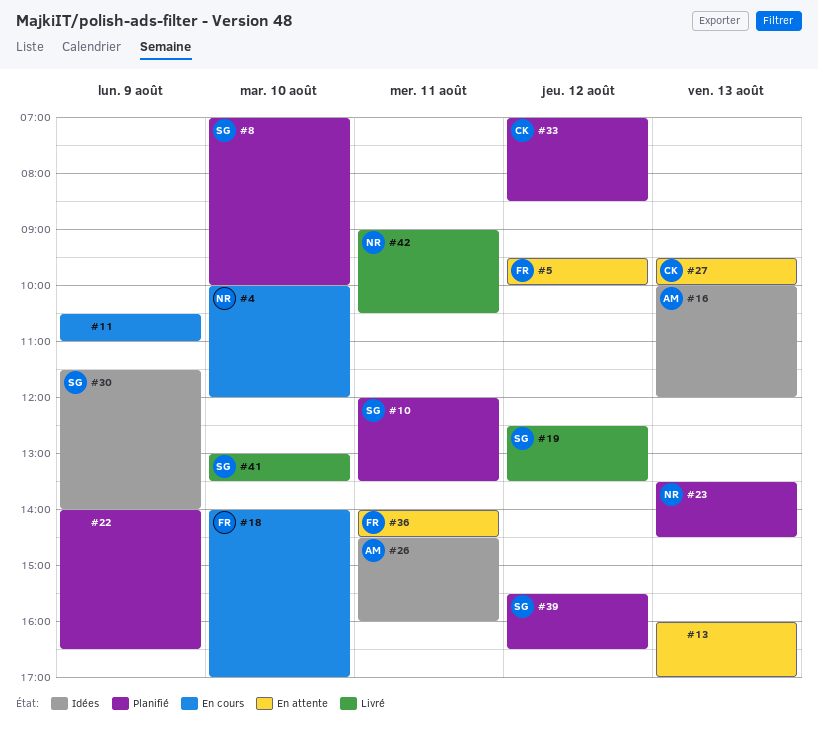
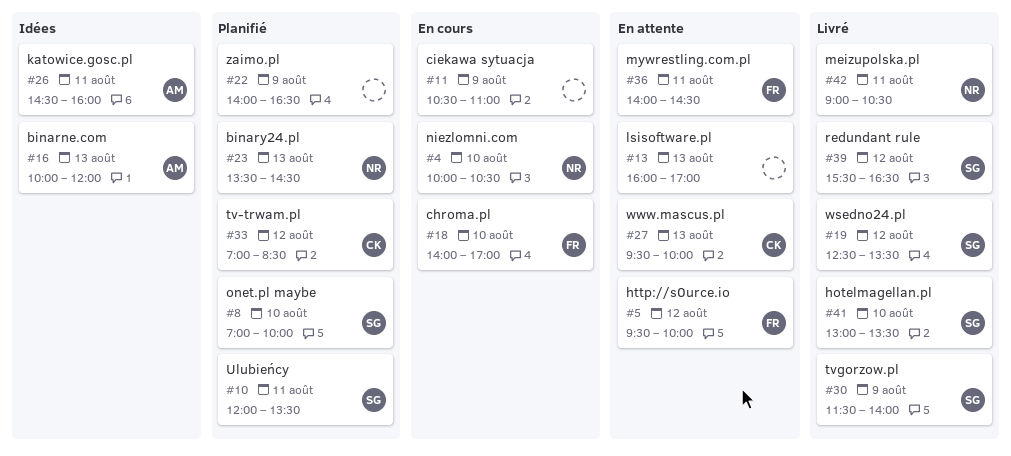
#4, ends: 12:00 -> 10:30
#30, status: Idées -> Livré
#39, status: Planifié -> Livré

